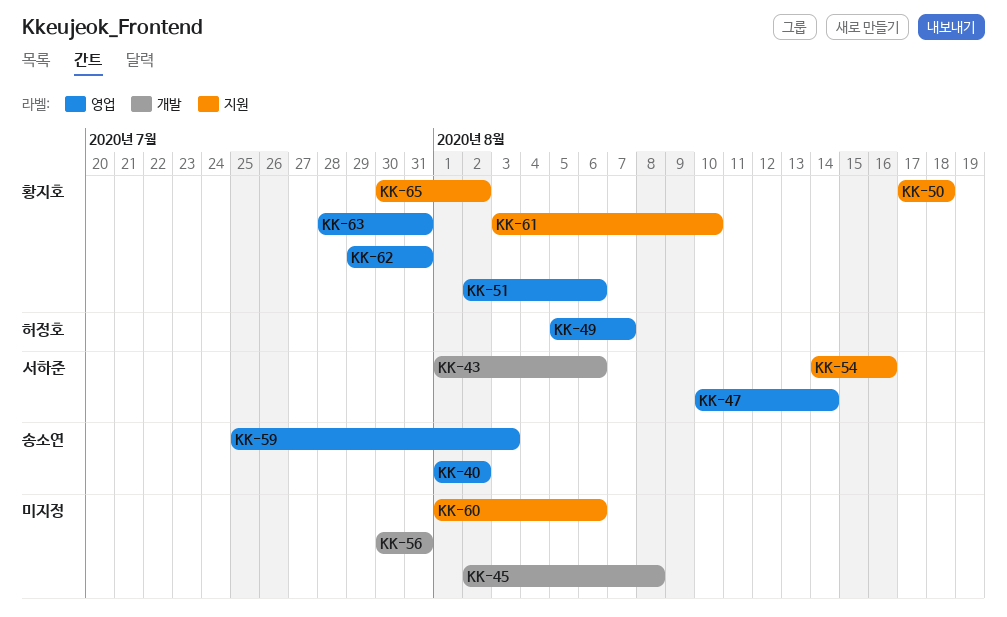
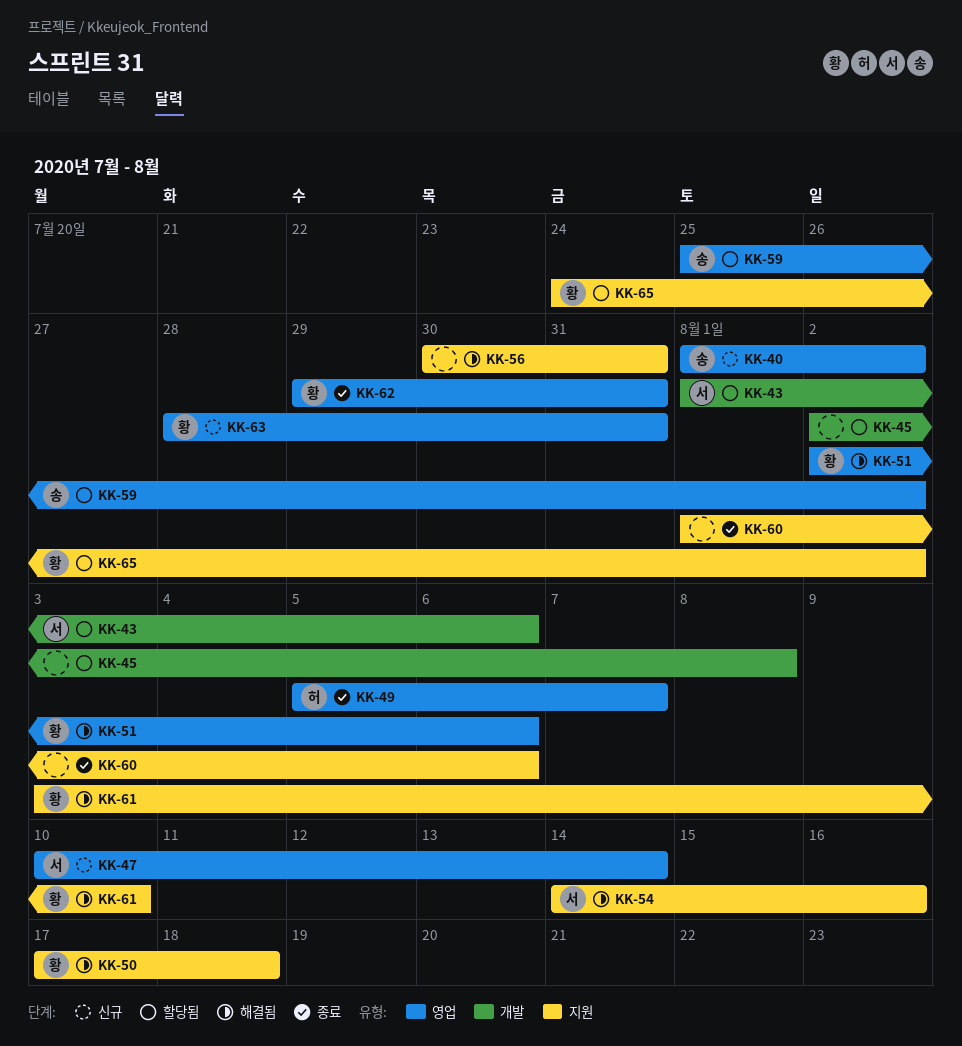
KK-56, label: 개발 -> 지원
KK-59, due: Aug 3 -> Aug 2
KK-65, start: Jul 30 -> Jul 24

